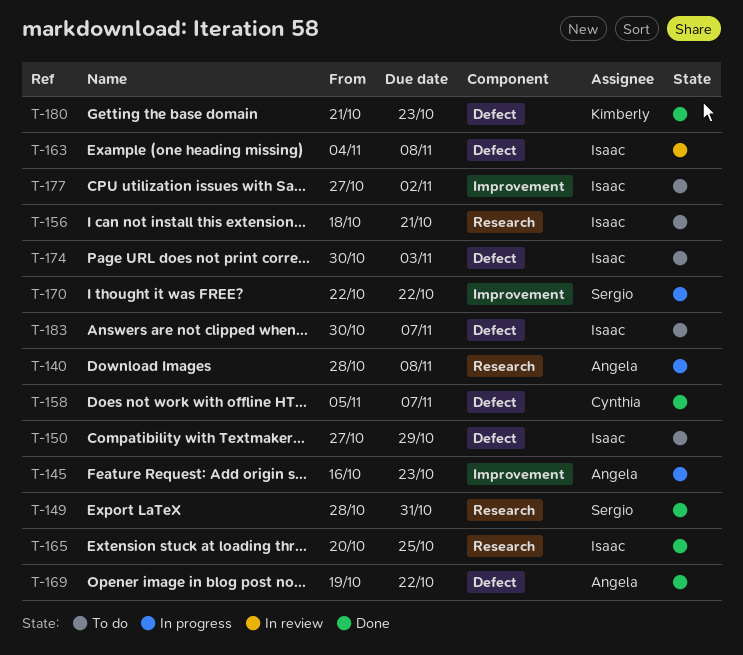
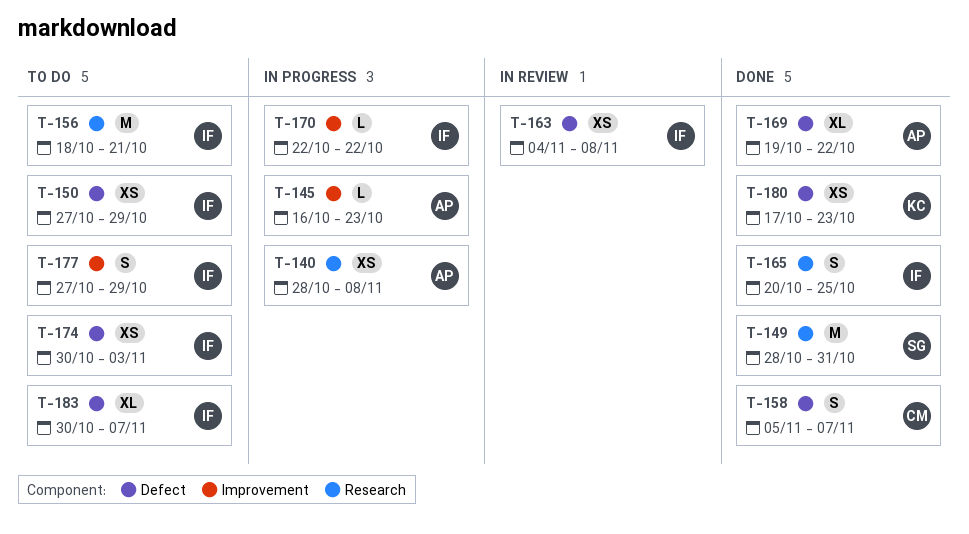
T-170, owner: Sergio -> Isaac
T-177, due: Nov 2 -> Oct 29
T-180, start: Oct 21 -> Oct 17

